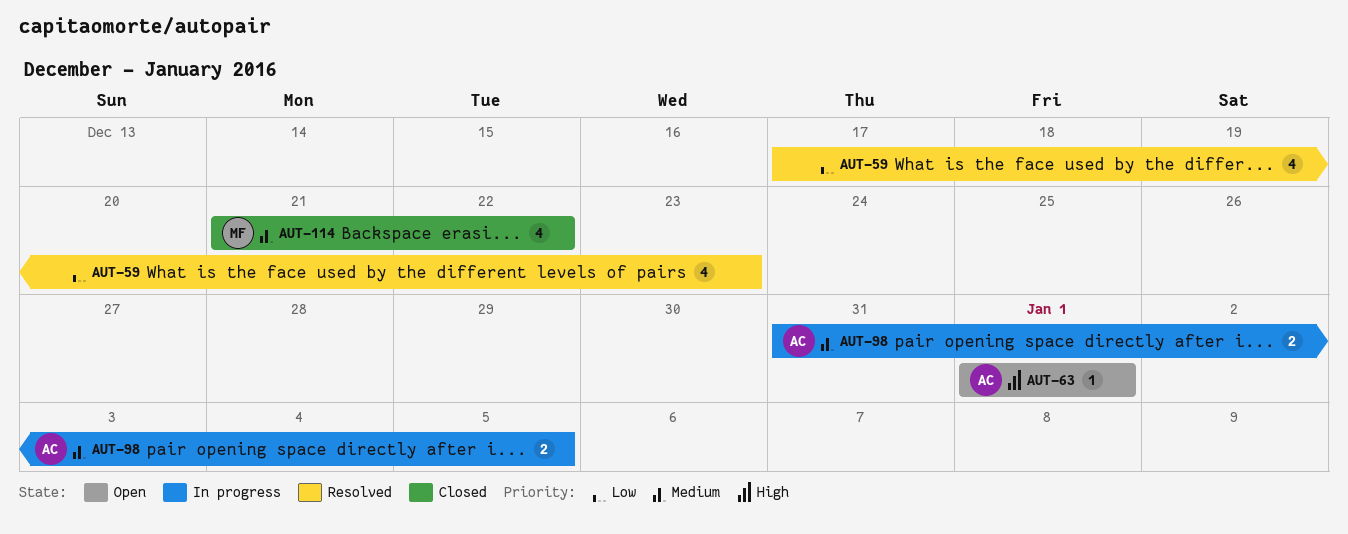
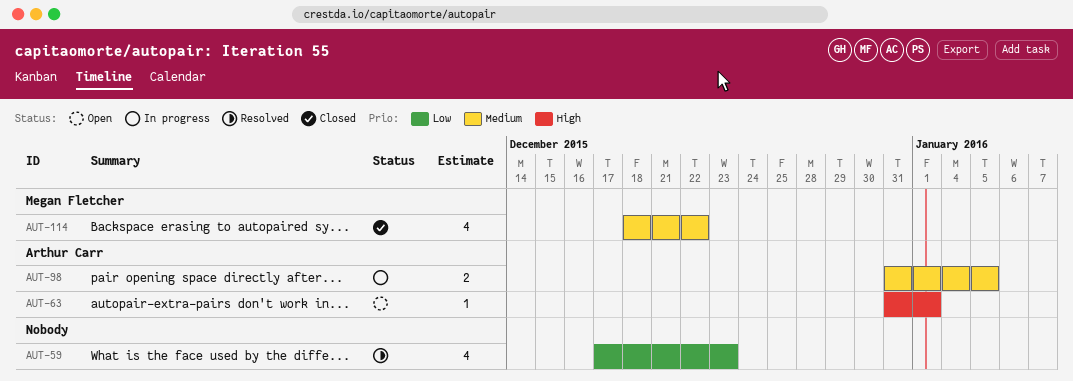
AUT-63, start: Jan 1 -> Dec 31
AUT-114, start: Dec 21 -> Dec 18

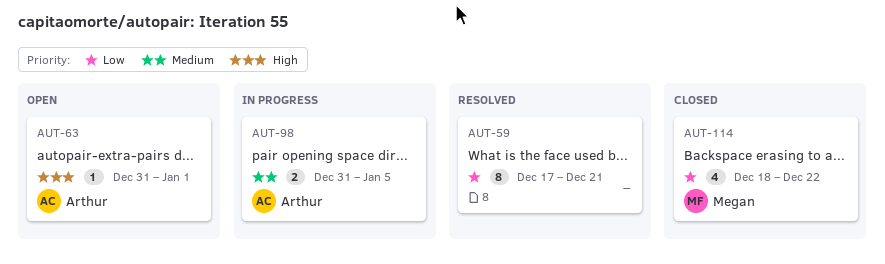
AUT-59, estimate: 4 -> 8
AUT-59, due: Dec 23 -> Dec 21
AUT-114, priority: Medium -> Low

